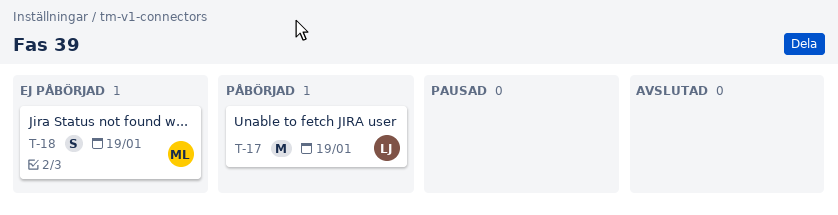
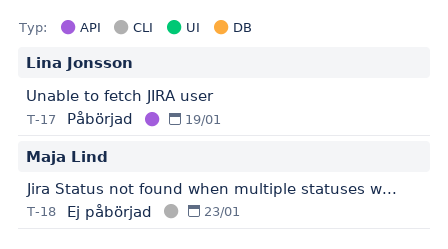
T-18, due: Jan 19 -> Jan 23

